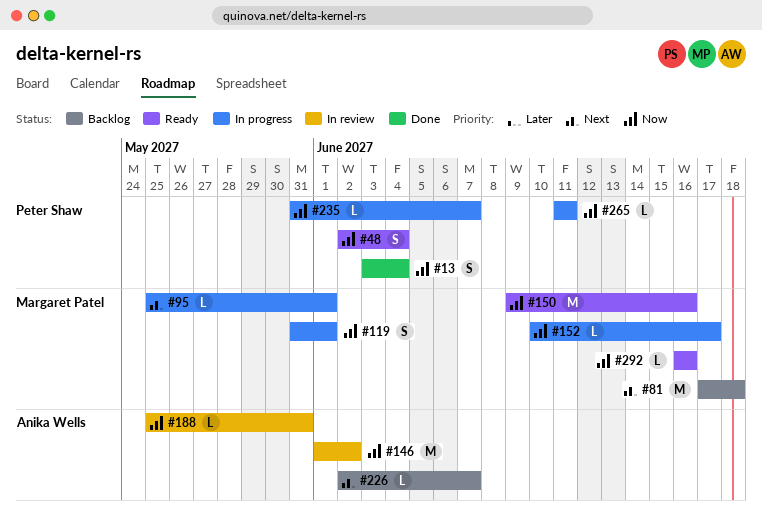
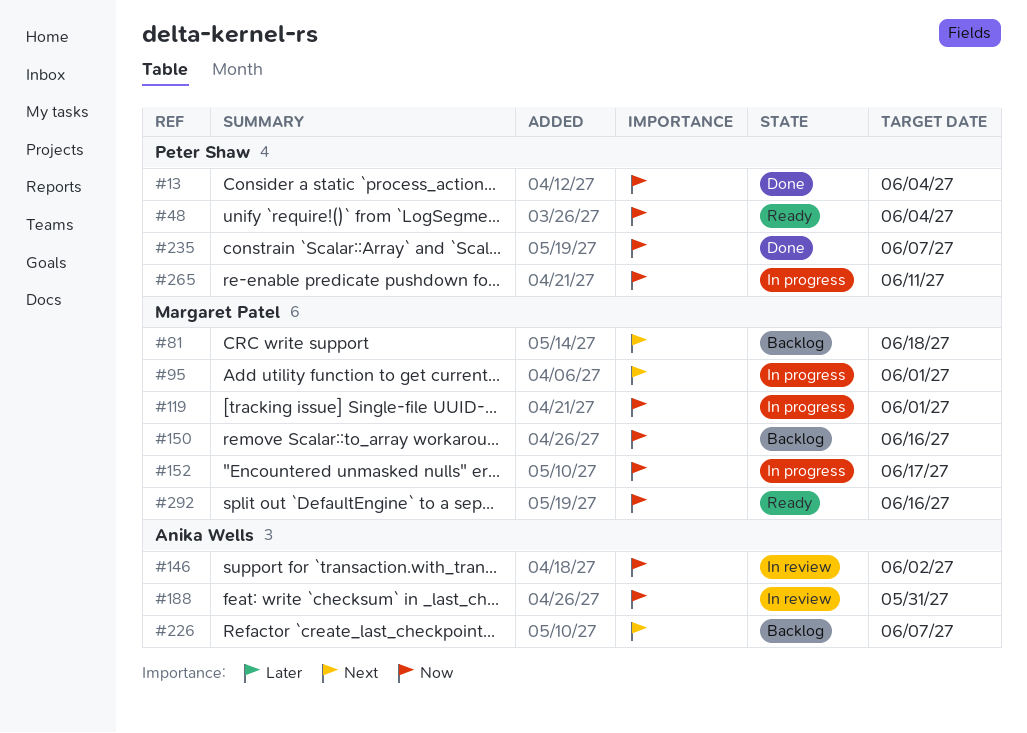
#150, status: Ready -> Backlog
#235, status: In progress -> Done

